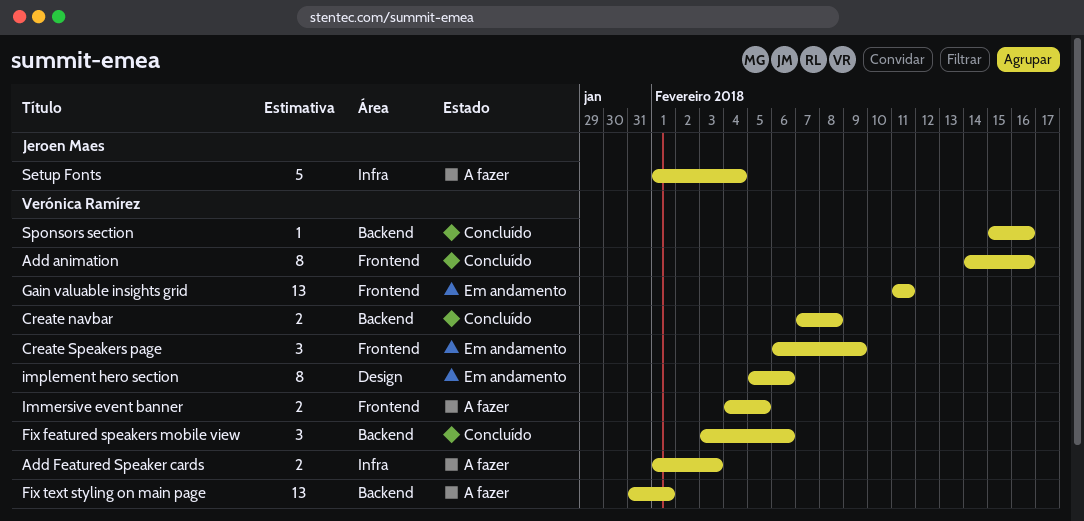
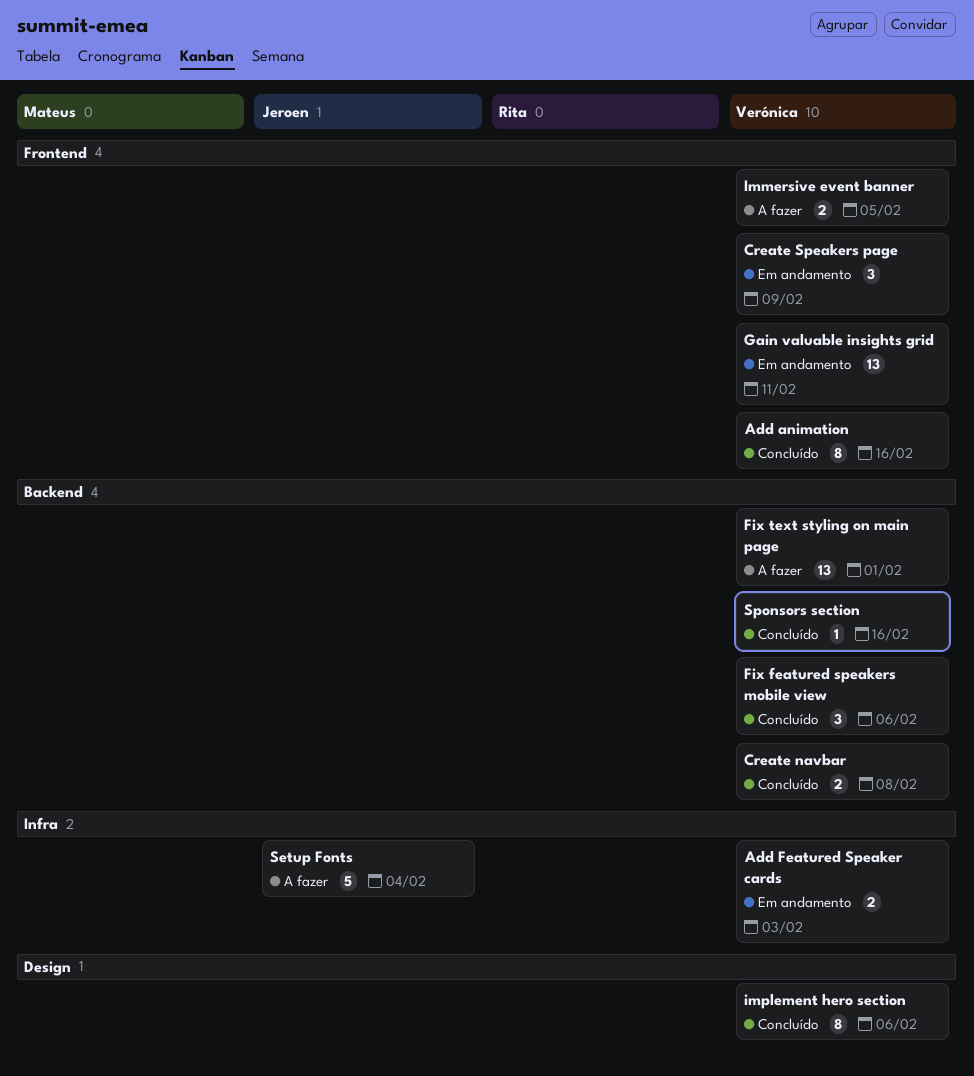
Add Featured Speaker cards, status: A fazer -> Em andamento
implement hero section, status: Em andamento -> Concluído

